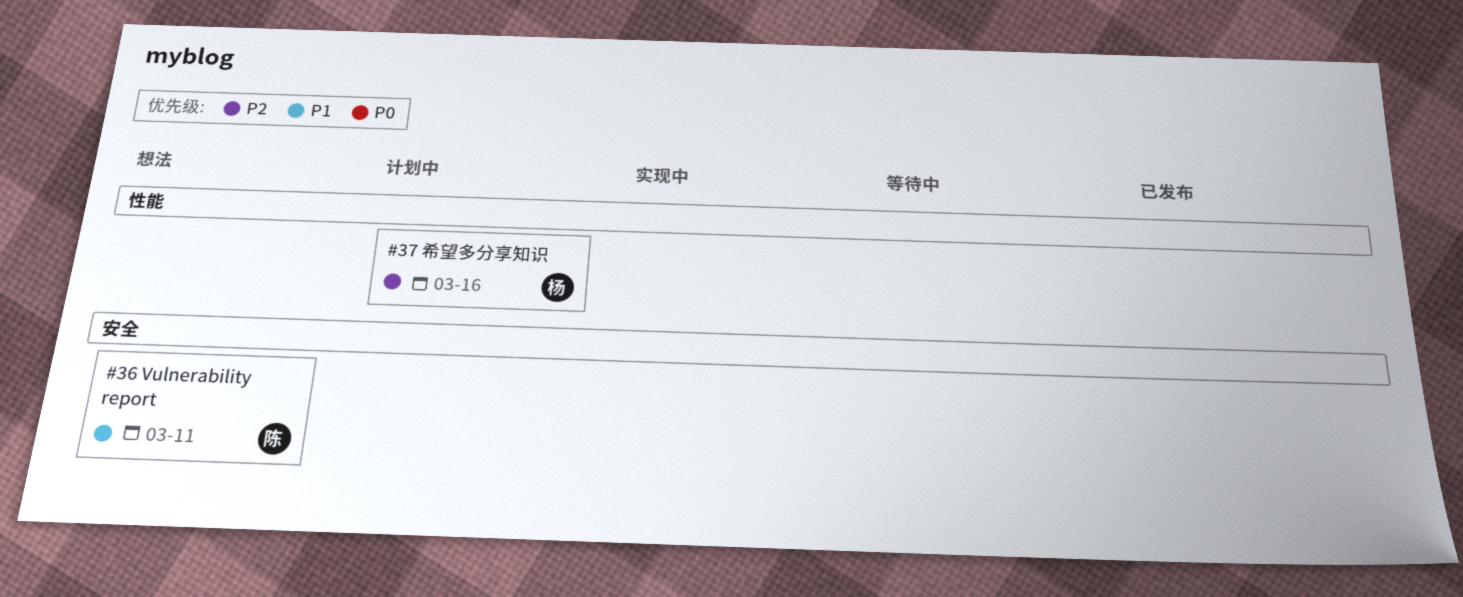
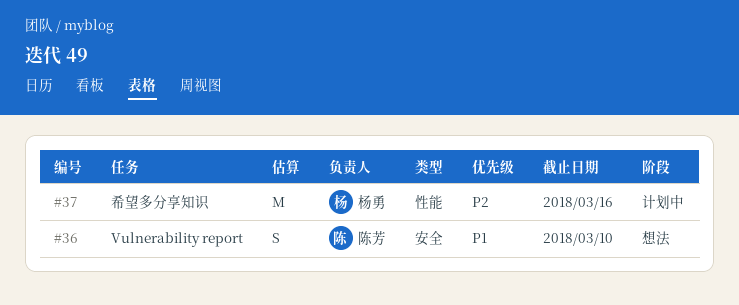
#36, due: Mar 11 -> Mar 10

